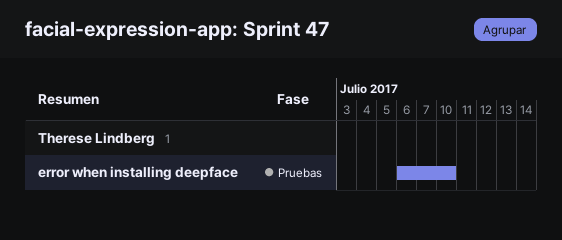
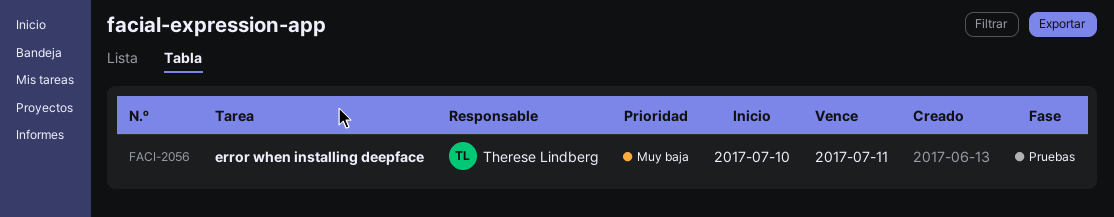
error when installing deepface, start: Jul 6 -> Jul 10
error when installing deepface, due: Jul 10 -> Jul 11

